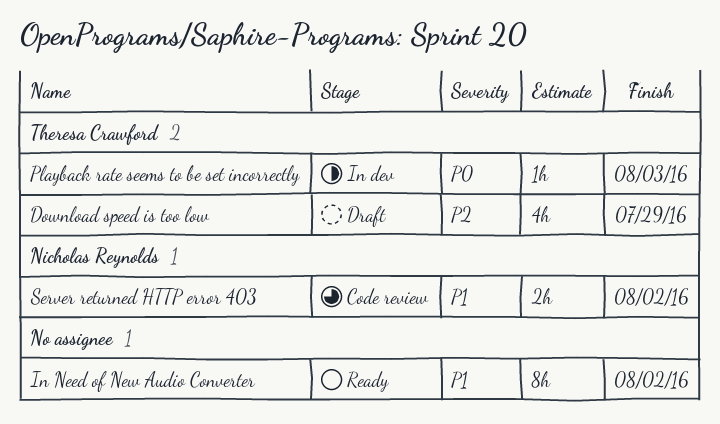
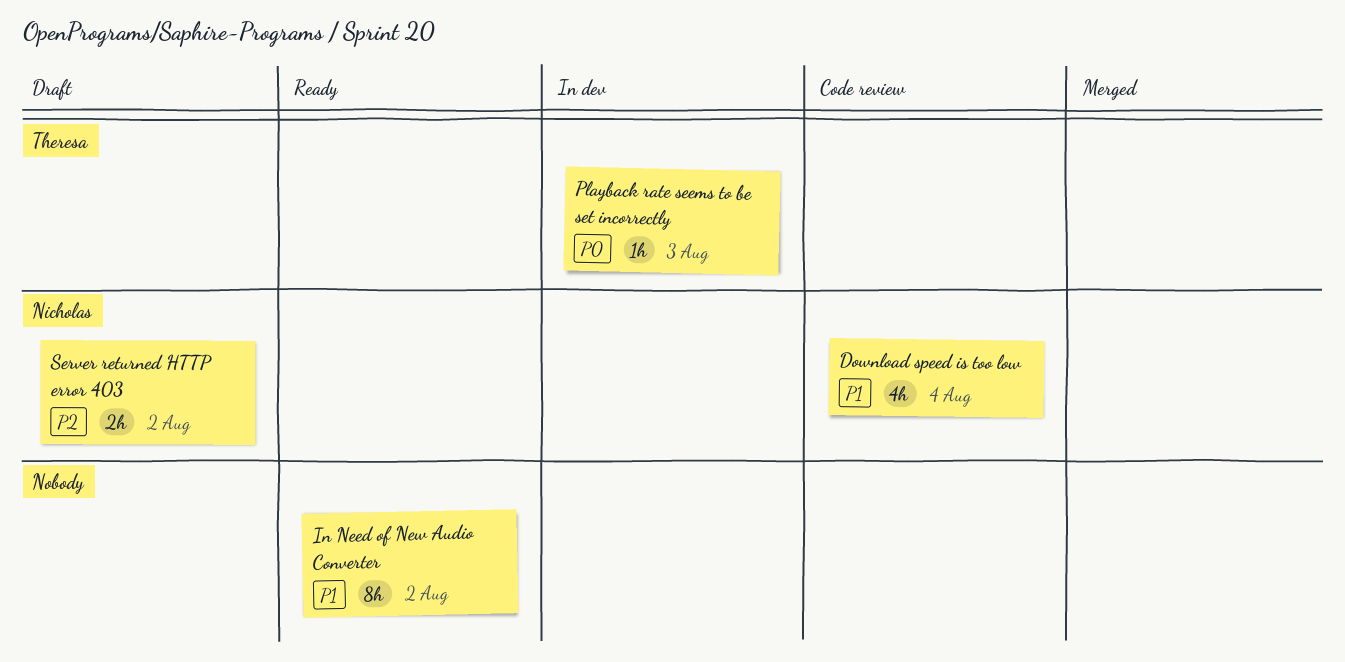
Download speed is too low, status: Draft -> Code review
Download speed is too low, owner: Theresa Crawford -> Nicholas Reynolds
Download speed is too low, priority: P2 -> P1
Download speed is too low, due: Jul 29 -> Aug 4
Server returned HTTP error 403, status: Code review -> Draft
Server returned HTTP error 403, priority: P1 -> P2

